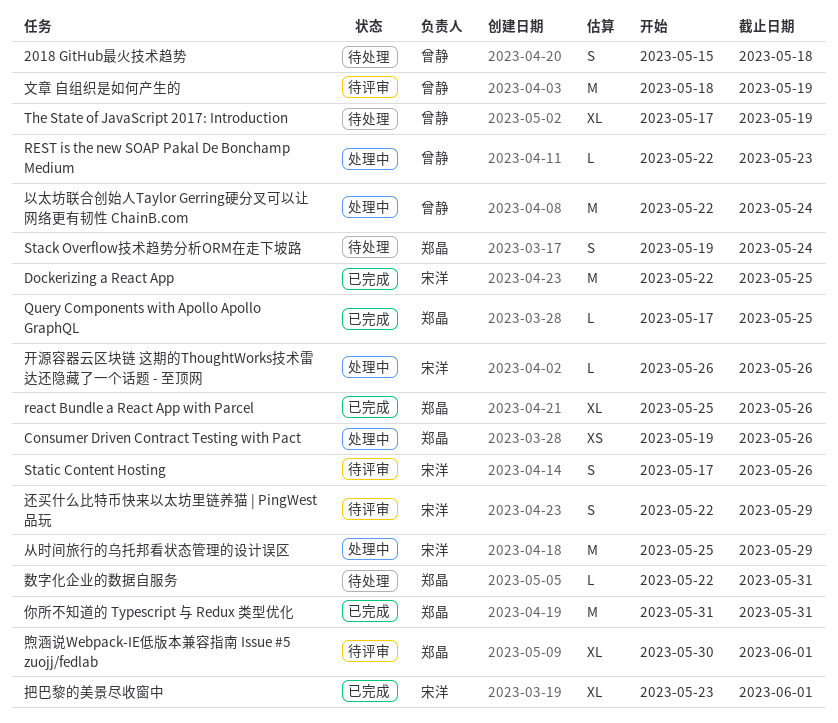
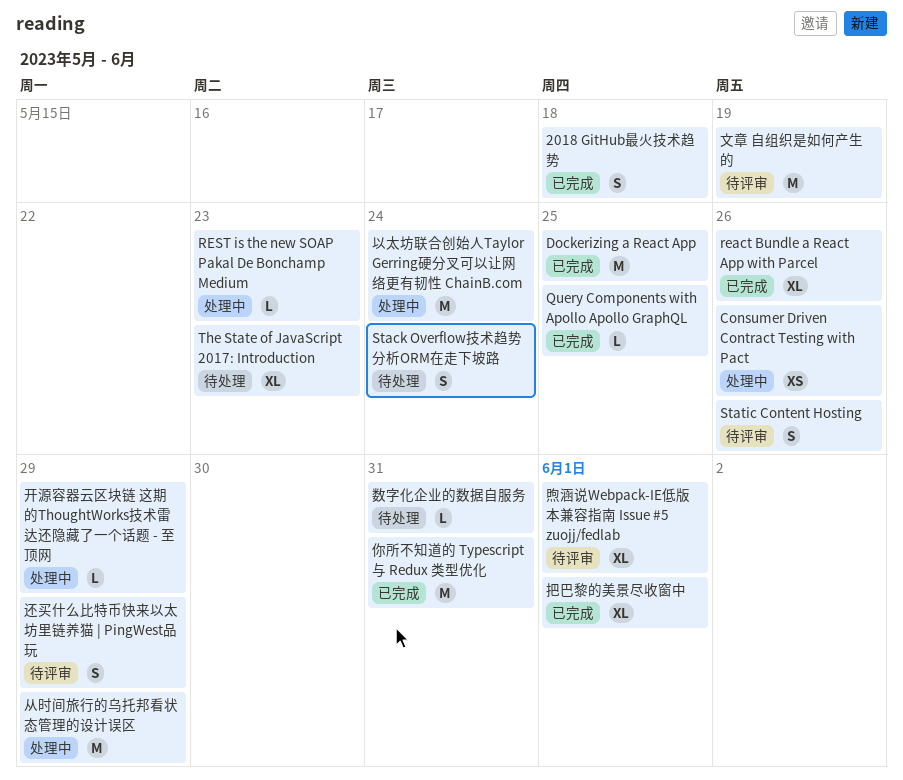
2018 GitHub最火技术趋势, status: 待处理 -> 已完成
The State of JavaScript 2017: Introduction, due: May 19 -> May 23
开源容器云区块链 这期的ThoughtWorks技术雷达还隐藏了一个话题 - 至顶网, due: May 26 -> May 29

